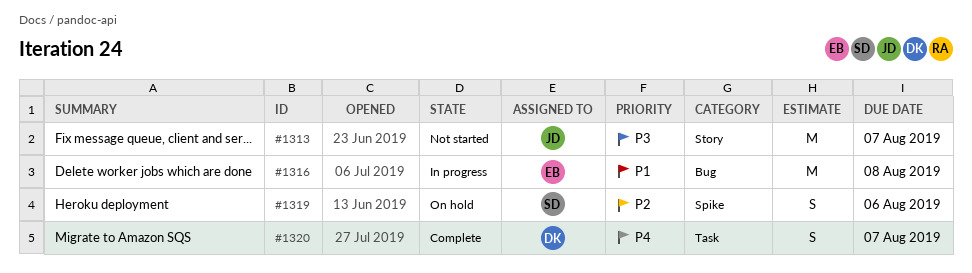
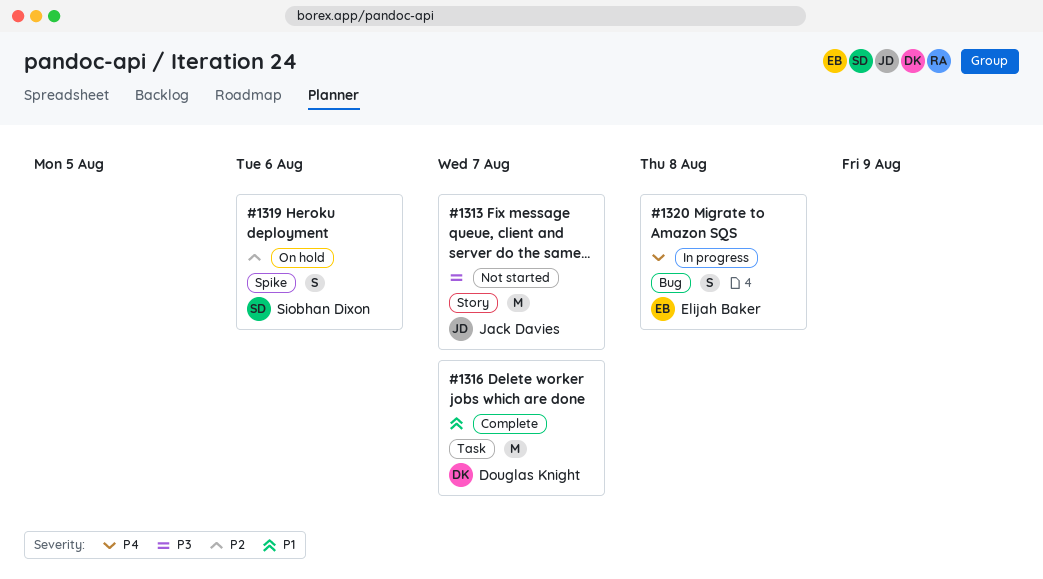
#1316, status: In progress -> Complete
#1316, owner: Elijah Baker -> Douglas Knight
#1316, label: Bug -> Task
#1316, due: Aug 8 -> Aug 7
#1320, status: Complete -> In progress
#1320, owner: Douglas Knight -> Elijah Baker
#1320, label: Task -> Bug
#1320, due: Aug 7 -> Aug 8

